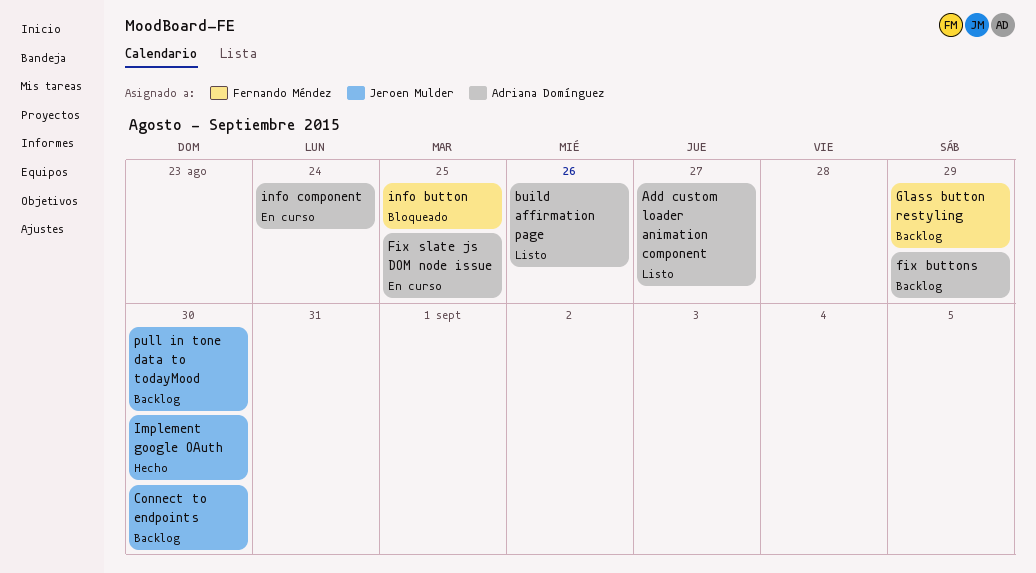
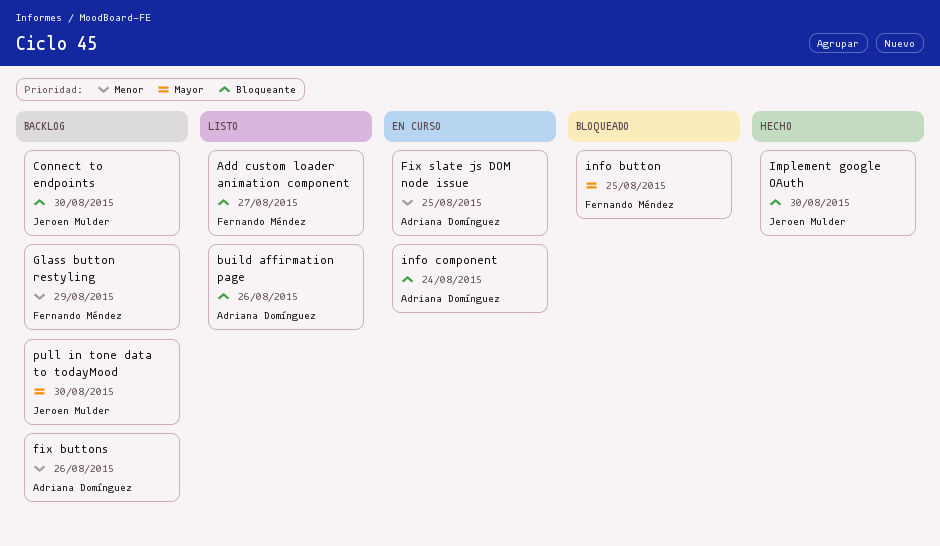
Add custom loader animation component, owner: Adriana Domínguez -> Fernando Méndez
fix buttons, due: Aug 29 -> Aug 26

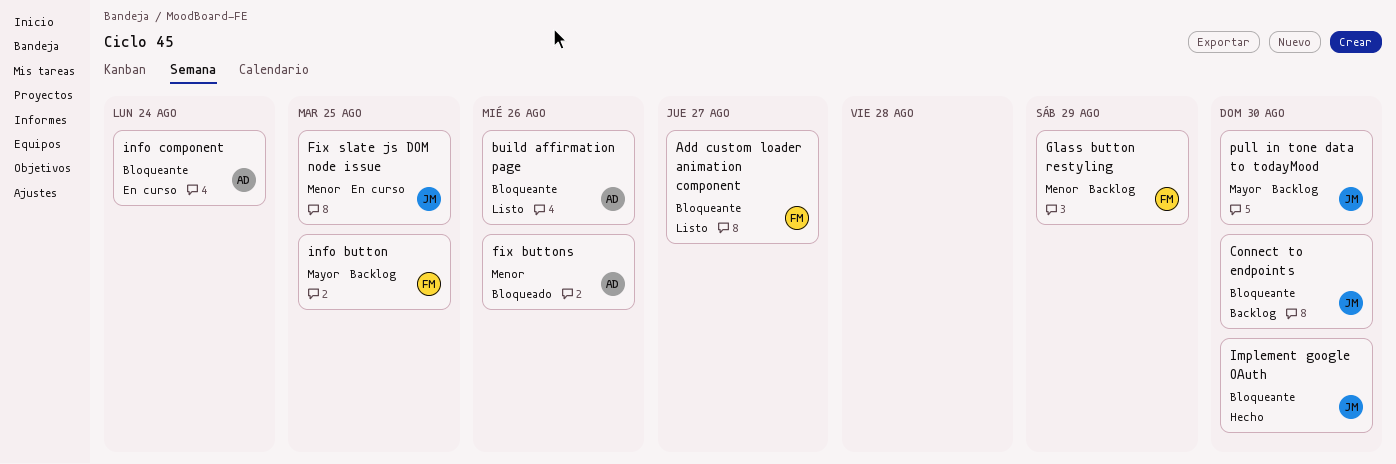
fix buttons, status: Backlog -> Bloqueado
Fix slate js DOM node issue, owner: Adriana Domínguez -> Jeroen Mulder
info button, status: Bloqueado -> Backlog

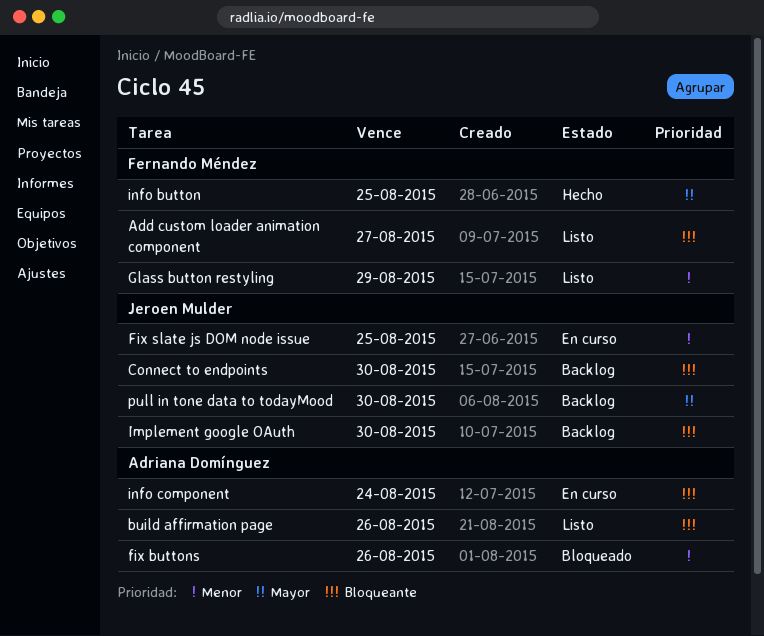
Glass button restyling, status: Backlog -> Listo
Implement google OAuth, status: Hecho -> Backlog
info button, status: Backlog -> Hecho

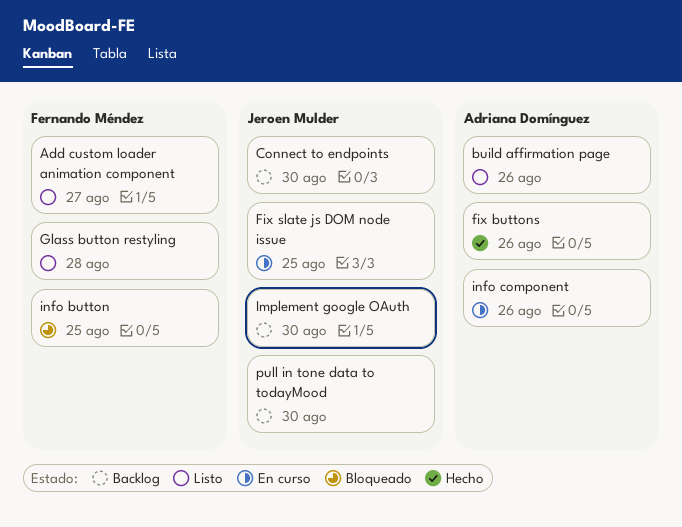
fix buttons, status: Bloqueado -> Hecho
Glass button restyling, due: Aug 29 -> Aug 28
info button, status: Hecho -> Bloqueado
info component, due: Aug 24 -> Aug 26

